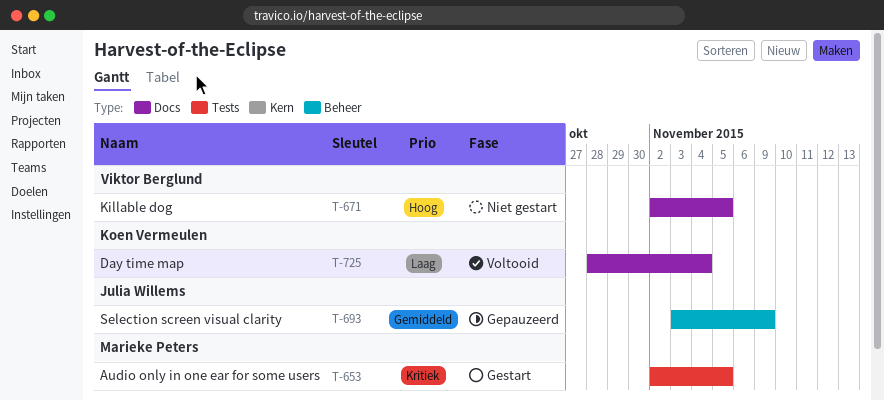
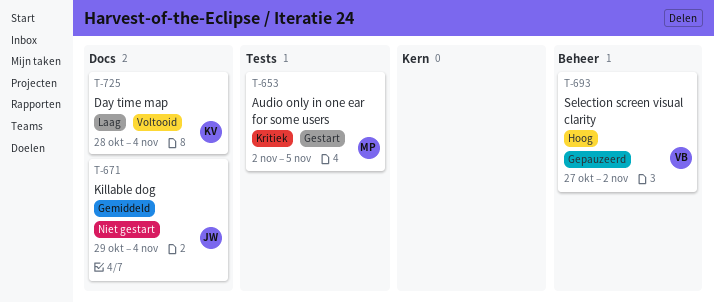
T-671, owner: Viktor Berglund -> Julia Willems
T-671, priority: Hoog -> Gemiddeld
T-671, start: Nov 2 -> Oct 29
T-671, due: Nov 5 -> Nov 4
T-693, owner: Julia Willems -> Viktor Berglund
T-693, priority: Gemiddeld -> Hoog
T-693, start: Nov 3 -> Oct 27
T-693, due: Nov 9 -> Nov 2

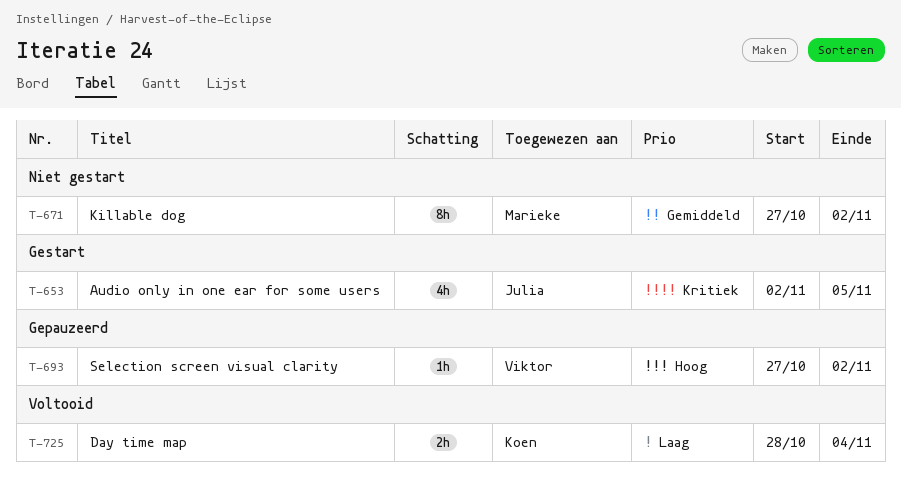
T-653, owner: Marieke -> Julia
T-671, owner: Julia -> Marieke
T-671, start: Oct 29 -> Oct 27
T-671, due: Nov 4 -> Nov 2

